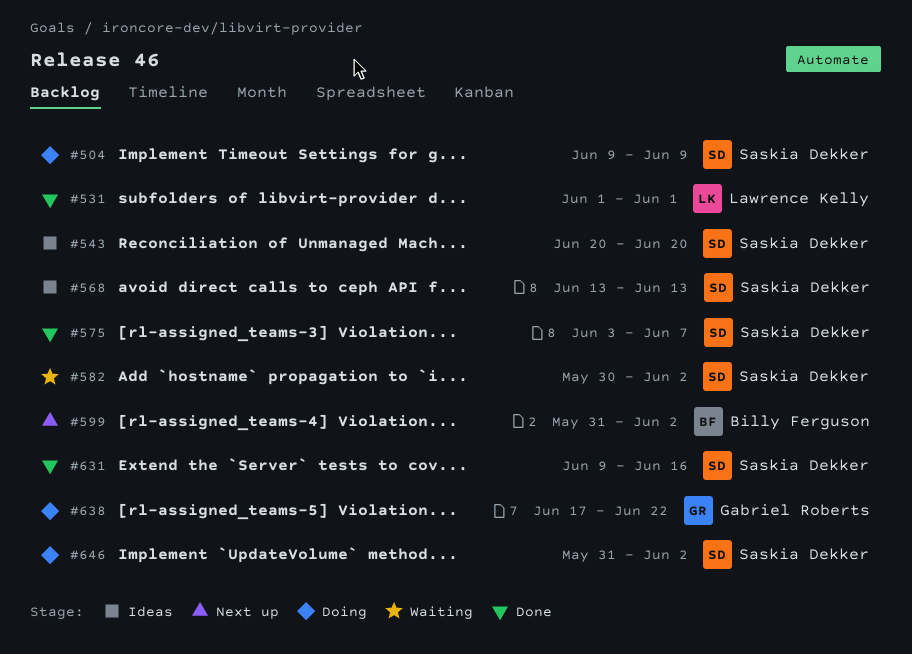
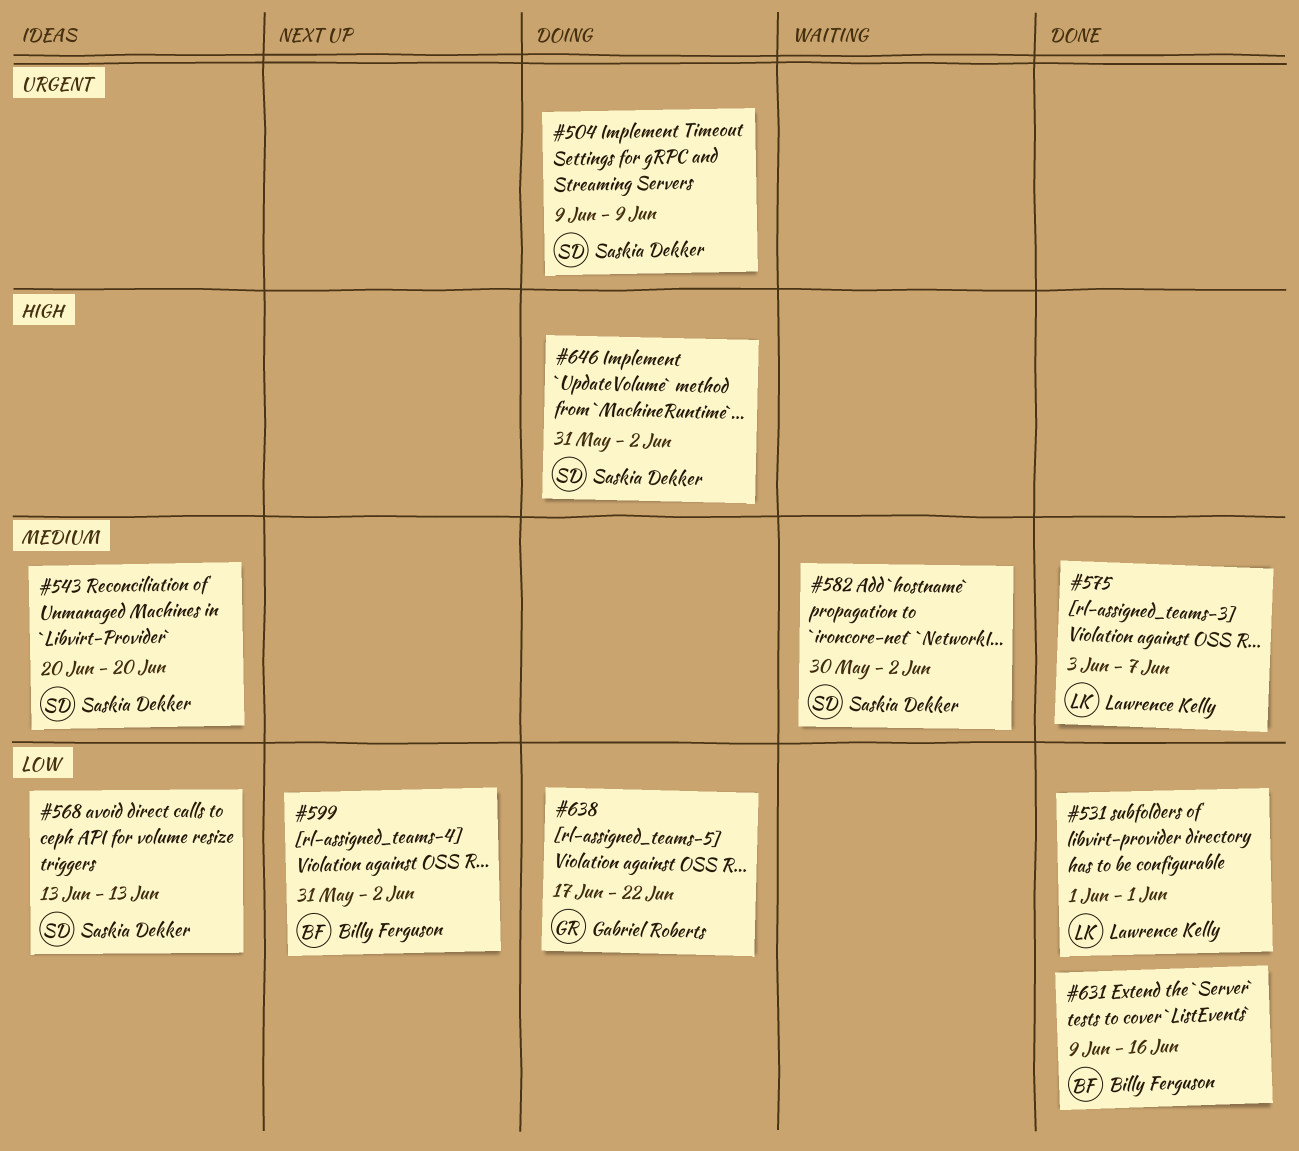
#575, owner: Saskia Dekker -> Lawrence Kelly
#631, owner: Saskia Dekker -> Billy Ferguson

